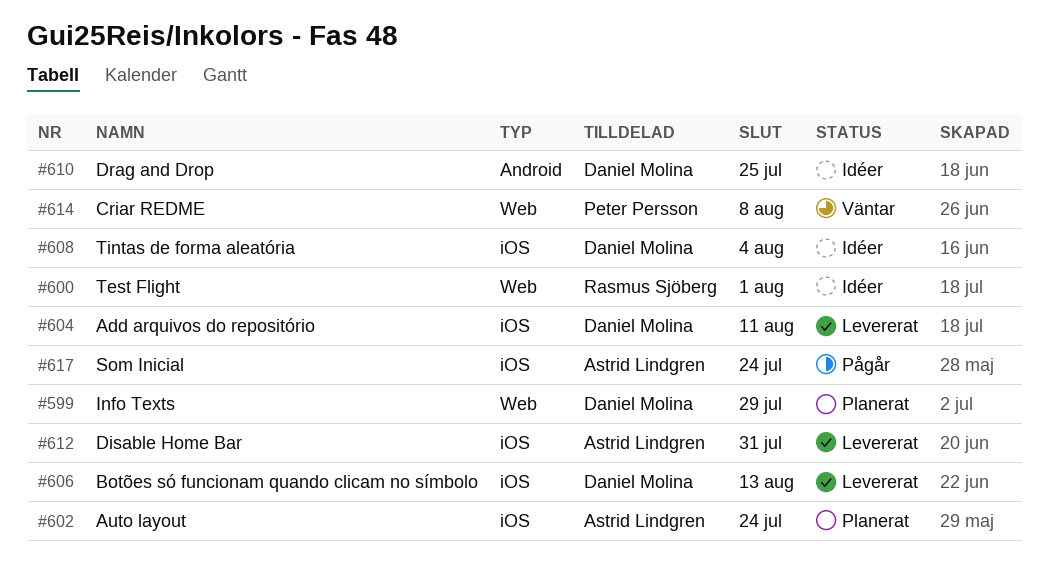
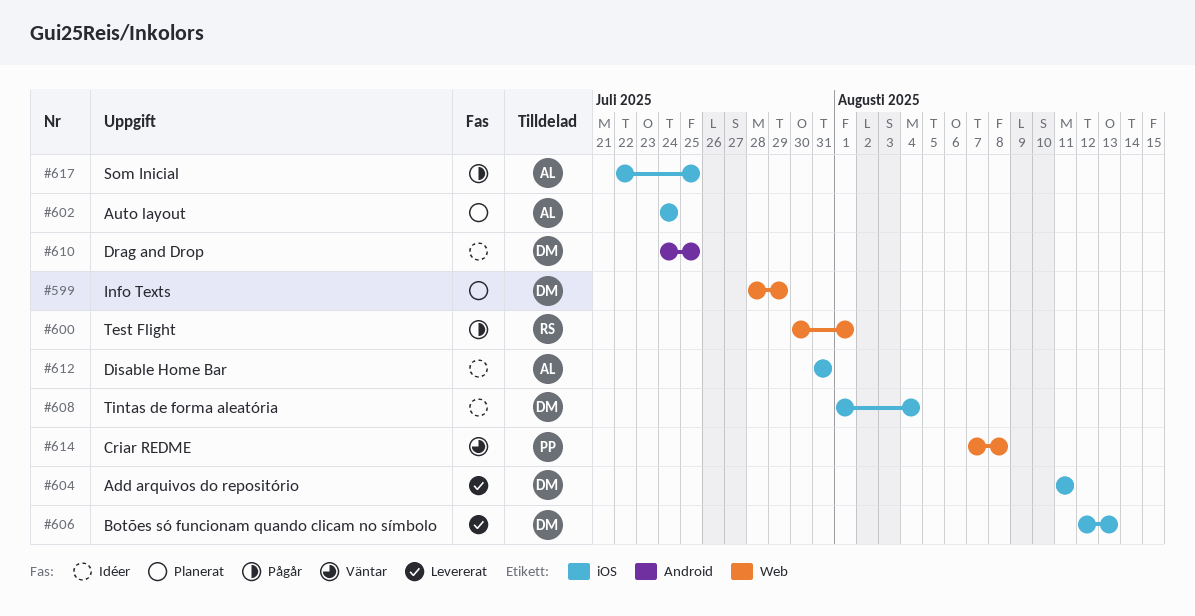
#600, status: Idéer -> Pågår
#612, status: Levererat -> Idéer
#617, due: Jul 24 -> Jul 25

